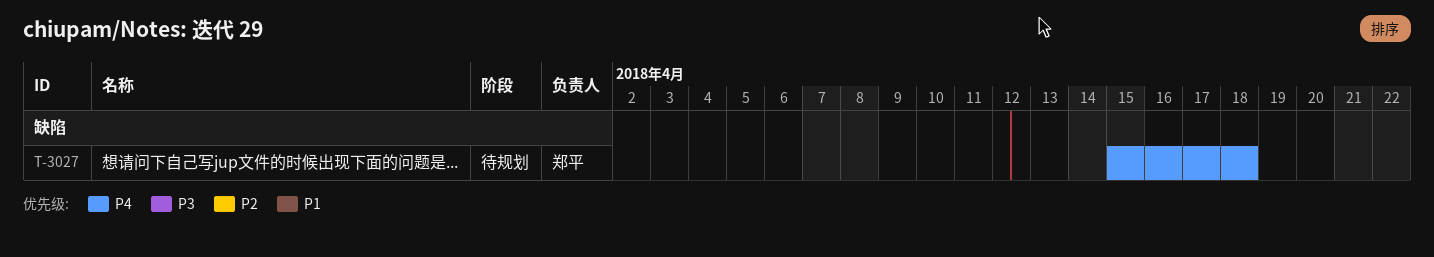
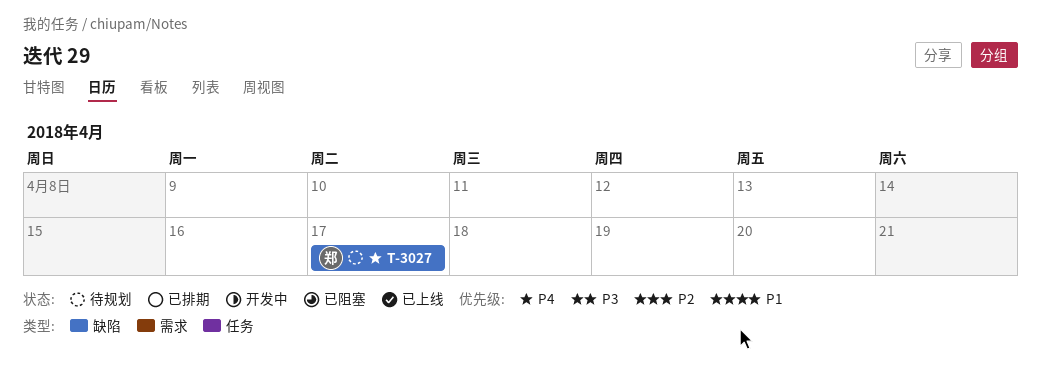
T-3027, start: Apr 15 -> Apr 17
T-3027, due: Apr 18 -> Apr 17

